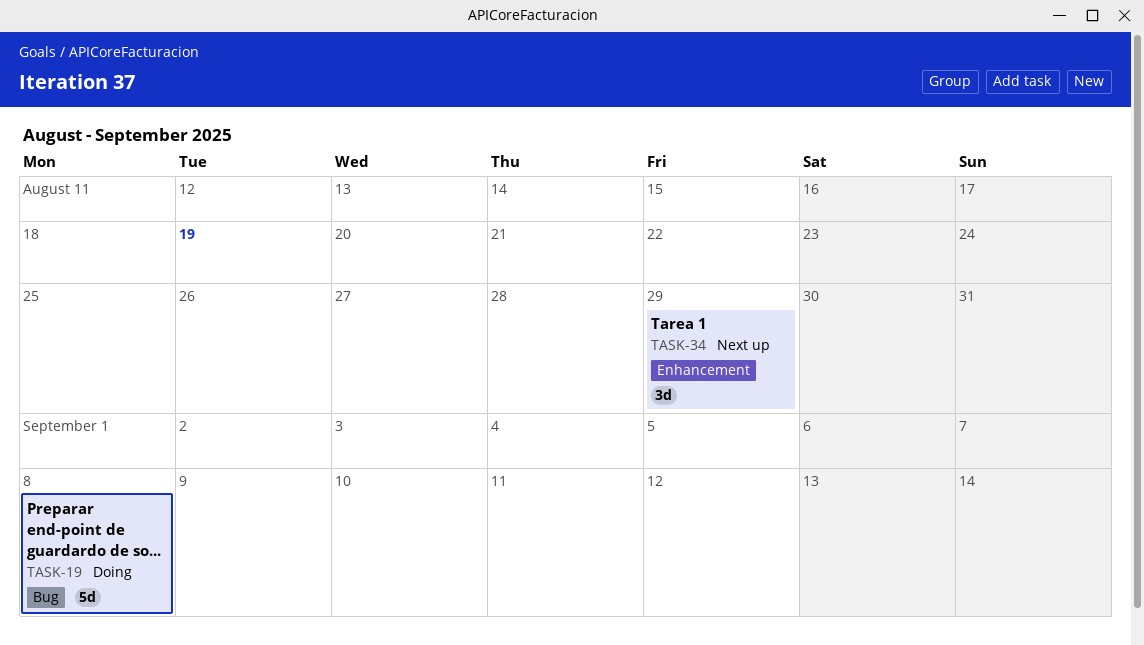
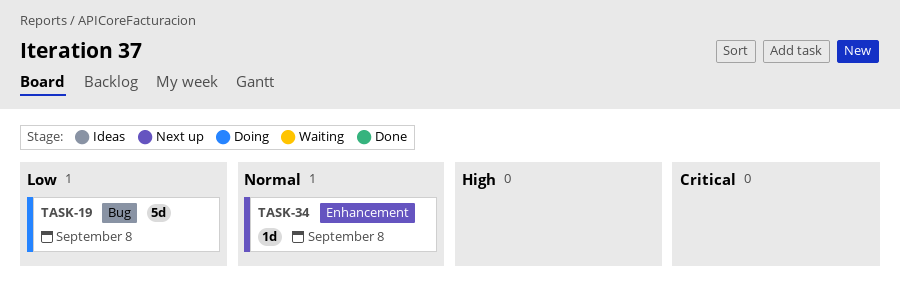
TASK-34, estimate: 3d -> 1d
TASK-34, due: Aug 29 -> Sep 8

